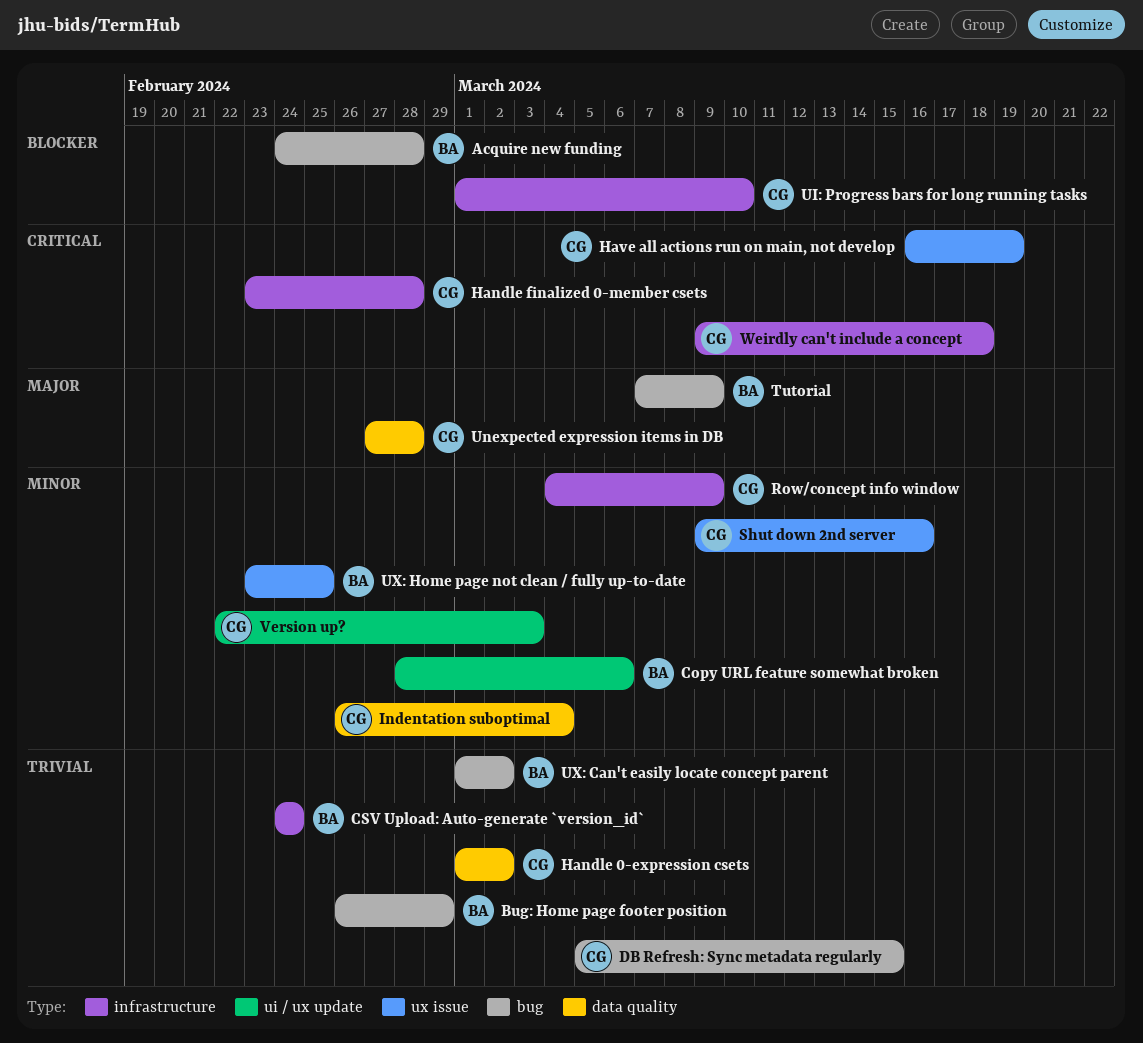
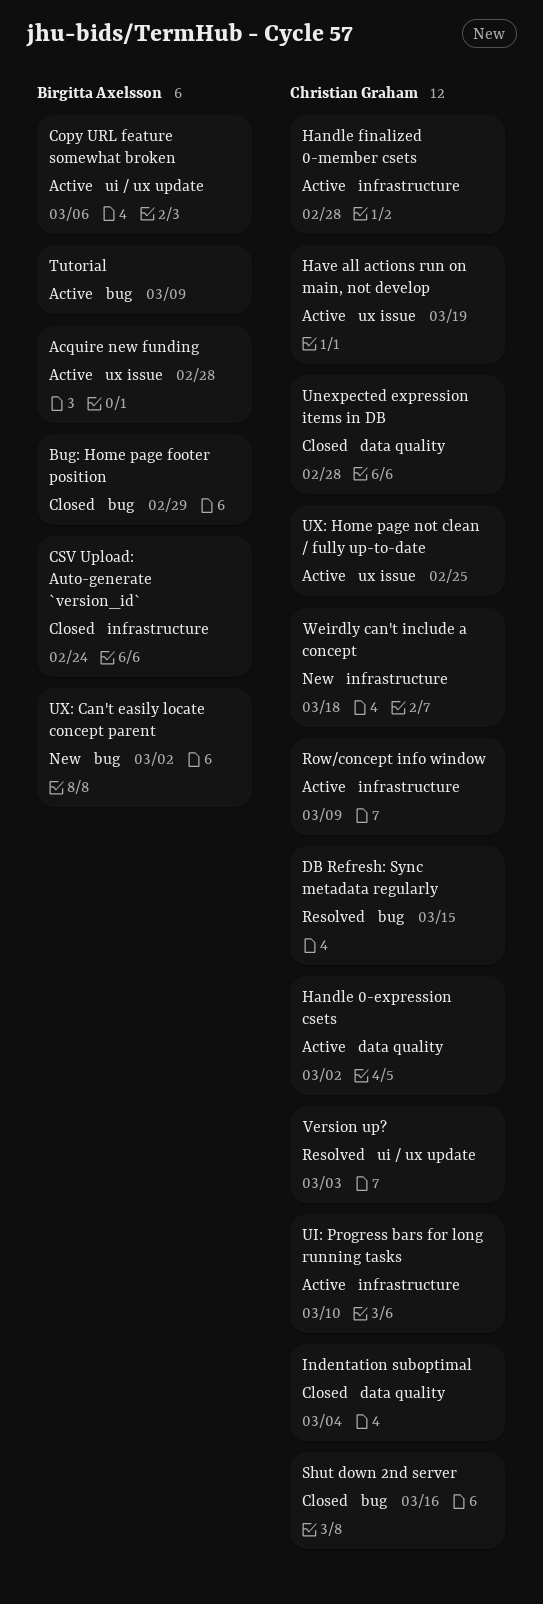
Acquire new funding, label: bug -> ux issue
Shut down 2nd server, label: ux issue -> bug
UX: Home page not clean / fully up-to-date, owner: Birgitta Axelsson -> Christian Graham

